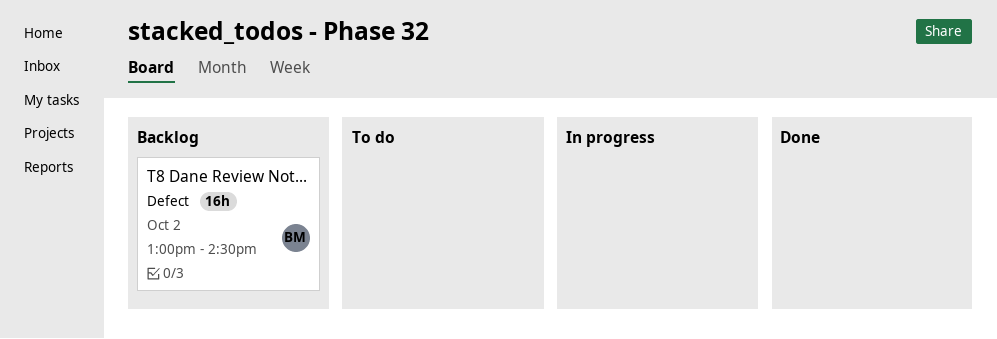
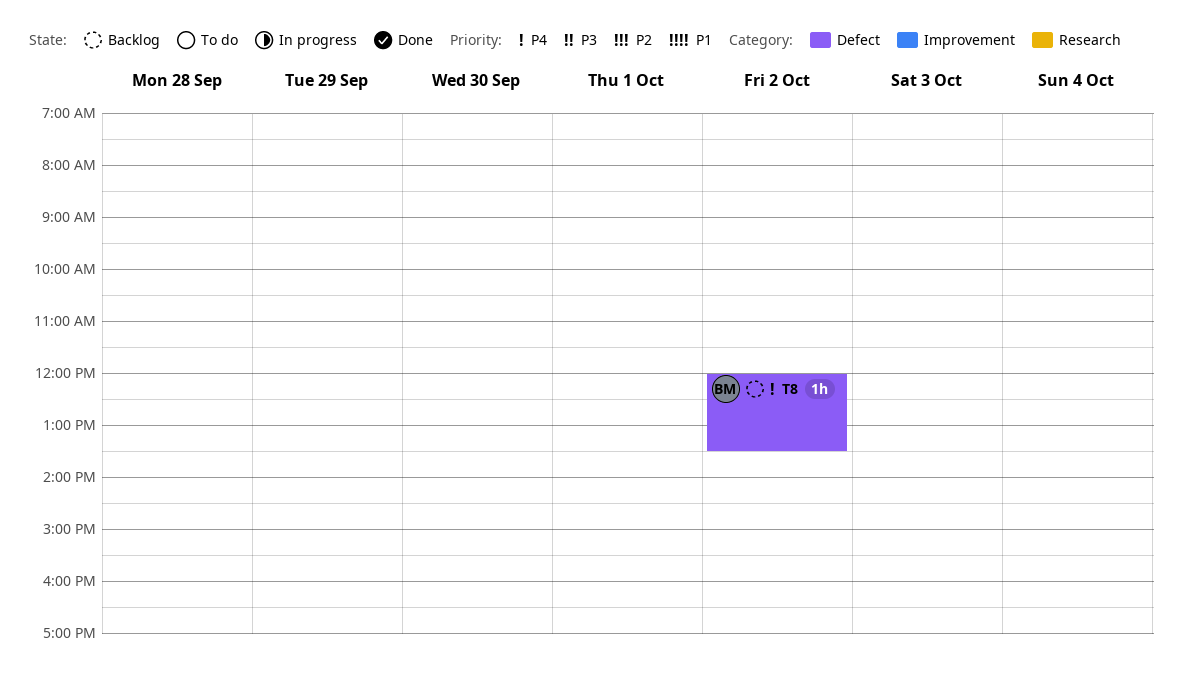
T8, estimate: 16h -> 1h
T8, begins: 13:00 -> 12:00
T8, ends: 14:30 -> 13:30

